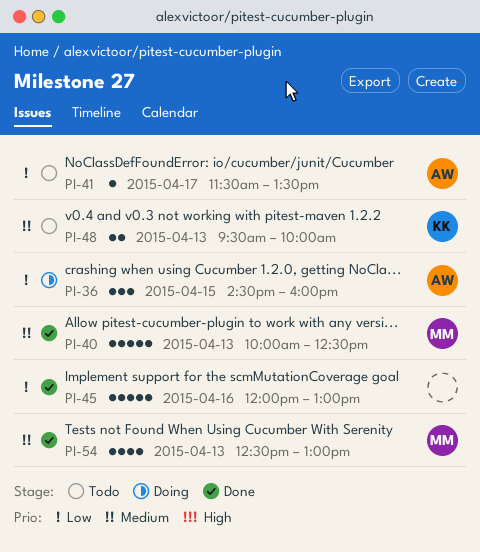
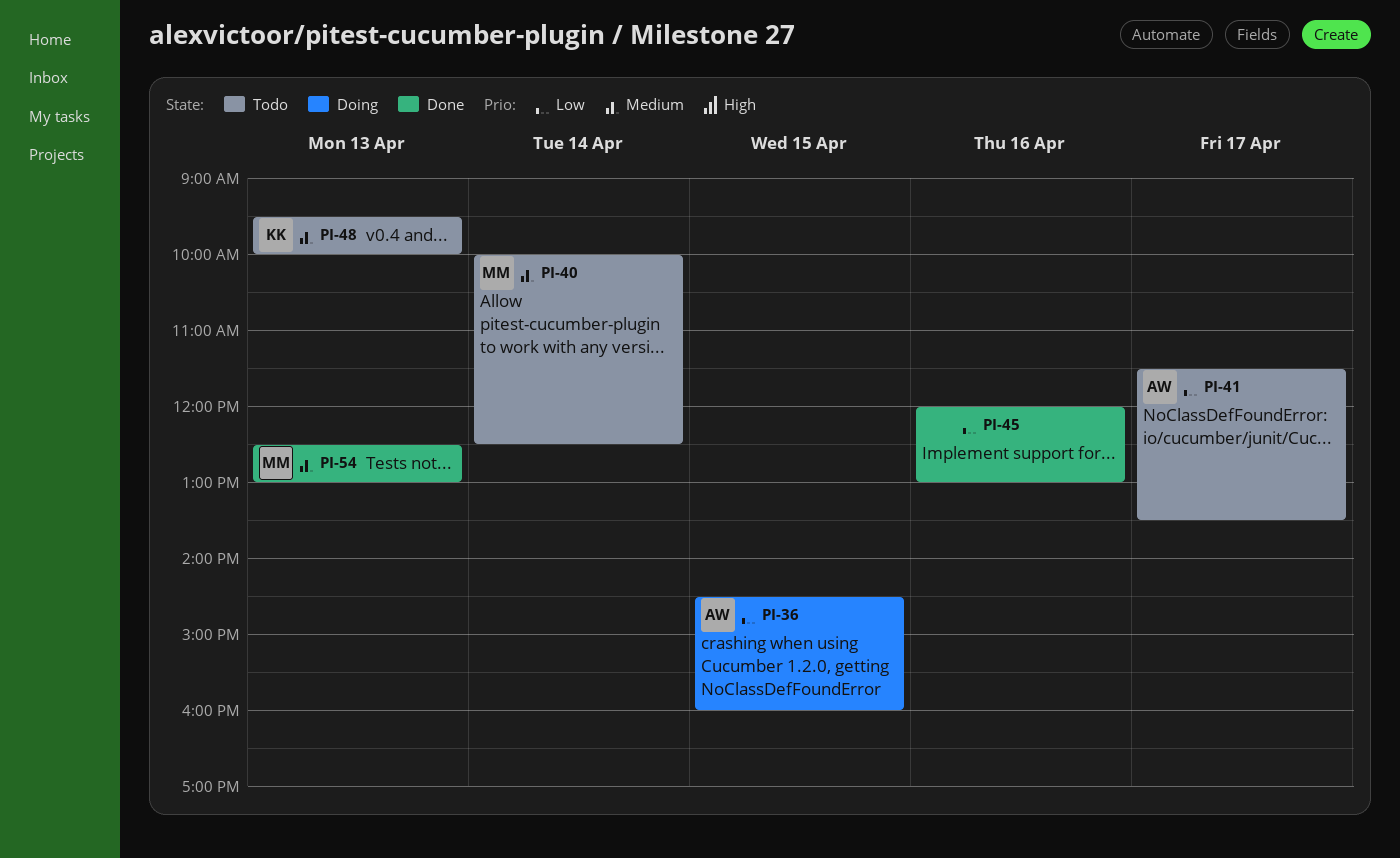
PI-40, status: Done -> Todo
PI-40, day: Apr 13 -> Apr 14

